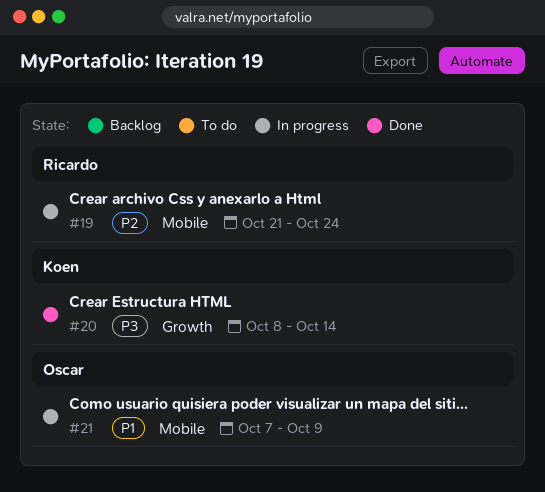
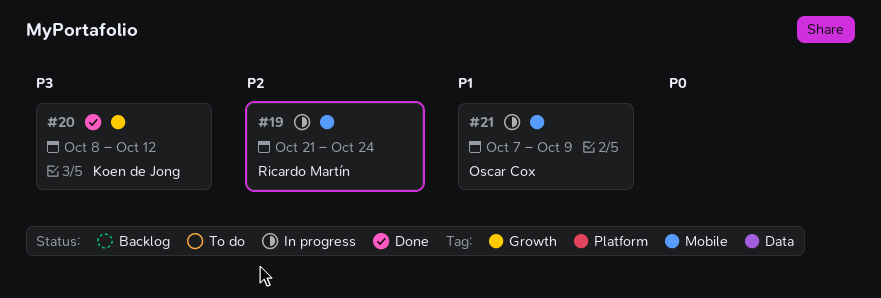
#20, due: Oct 14 -> Oct 12

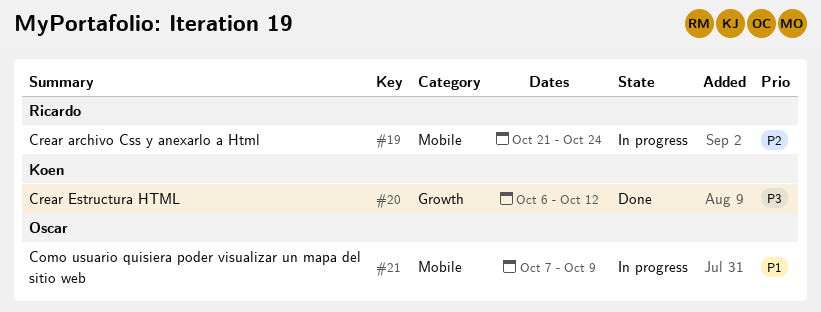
#20, start: Oct 8 -> Oct 6

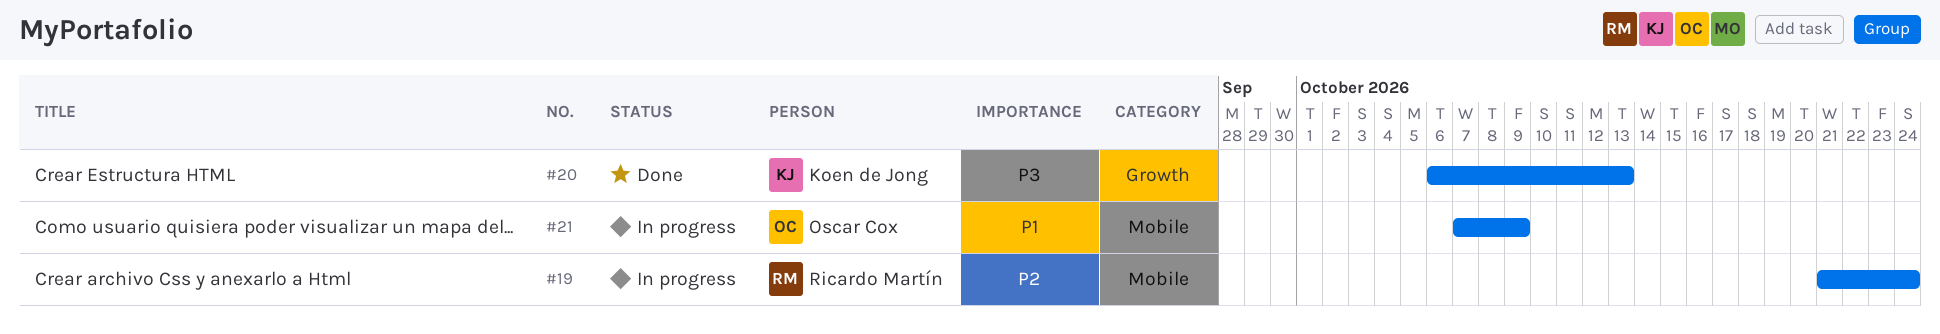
#20, due: Oct 12 -> Oct 13

